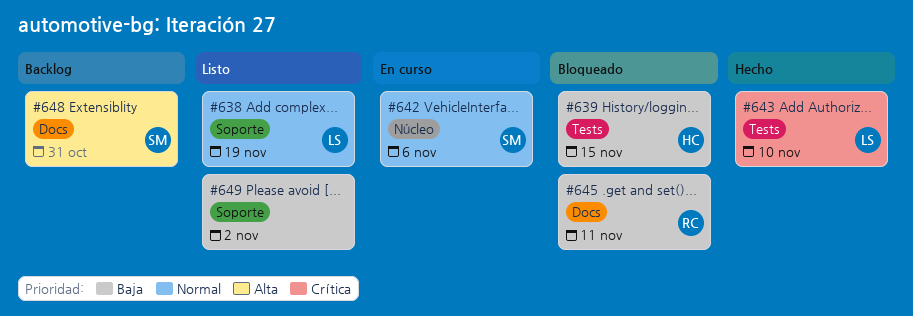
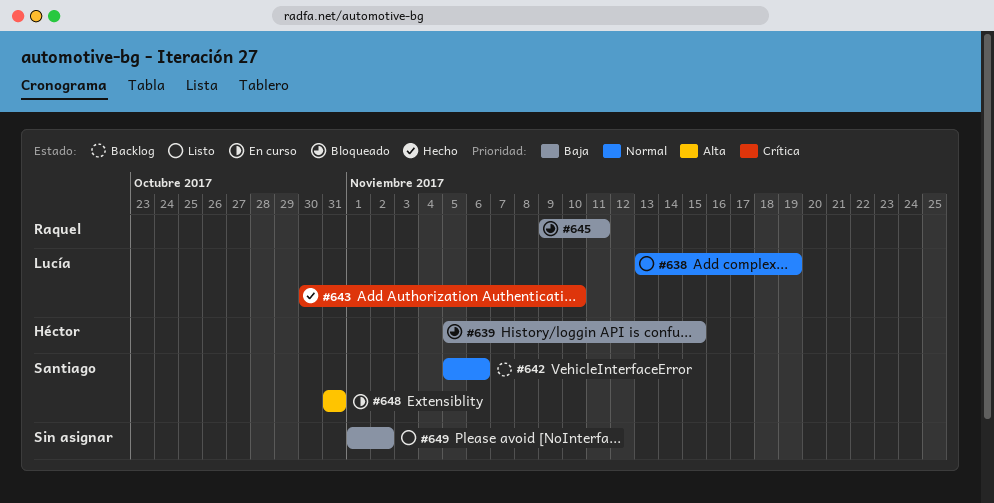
#642, status: En curso -> Backlog
#648, status: Backlog -> En curso

